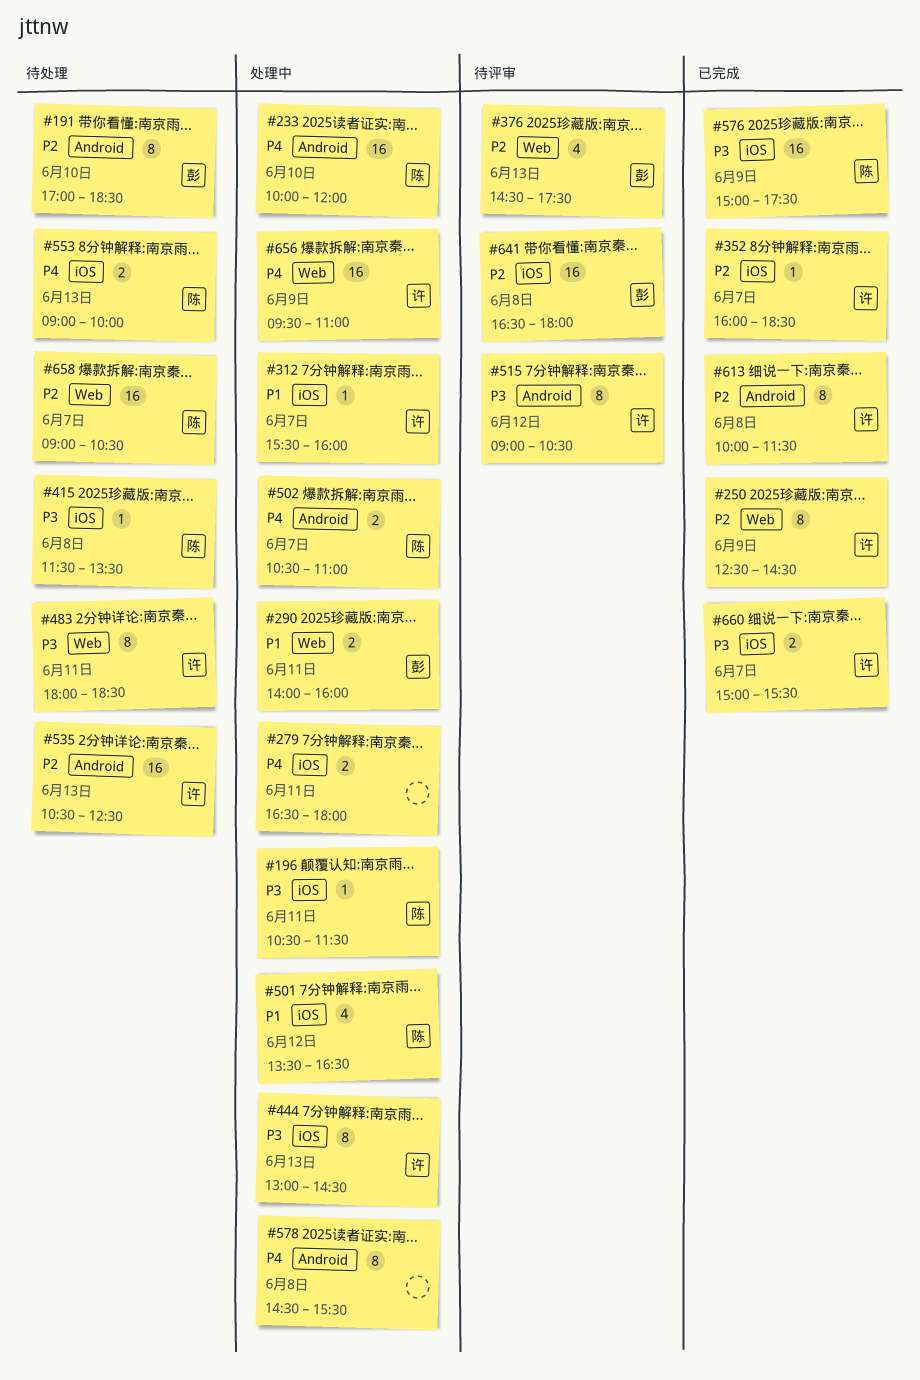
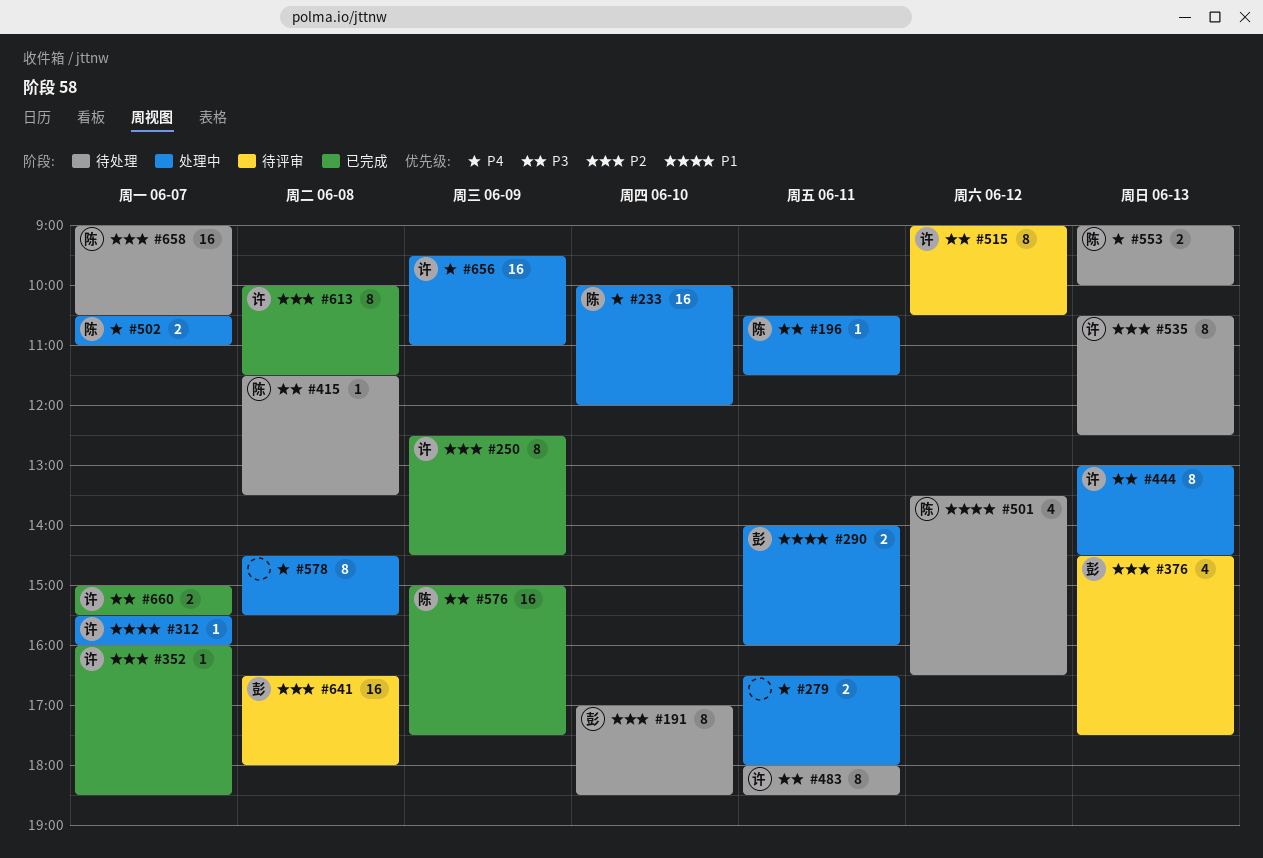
#501, status: 处理中 -> 待处理
#535, estimate: 16 -> 8

